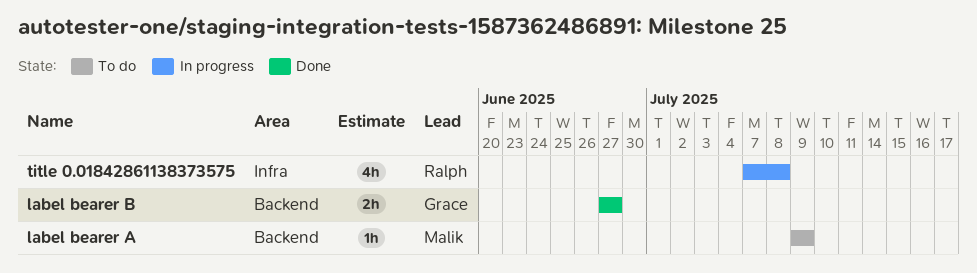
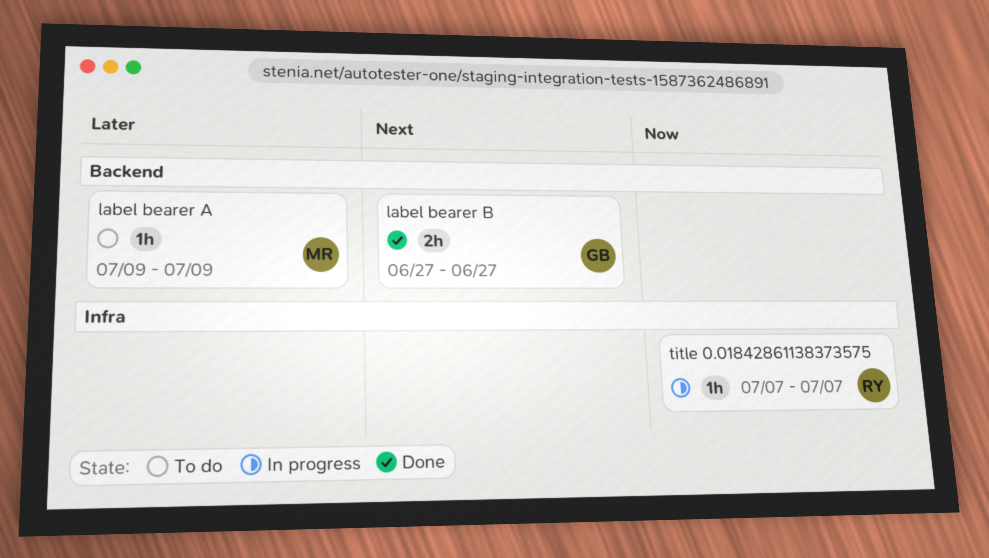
title 0.01842861138373575, estimate: 4h -> 1h
title 0.01842861138373575, due: Jul 8 -> Jul 7

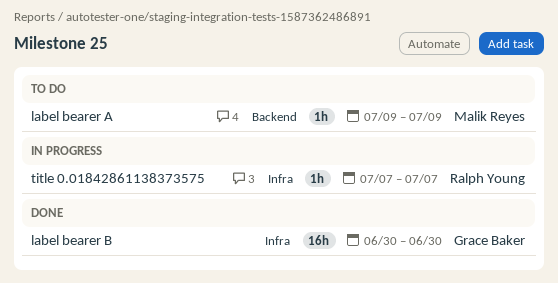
label bearer B, label: Backend -> Infra
label bearer B, estimate: 2h -> 16h
label bearer B, start: Jun 27 -> Jun 30
label bearer B, due: Jun 27 -> Jun 30

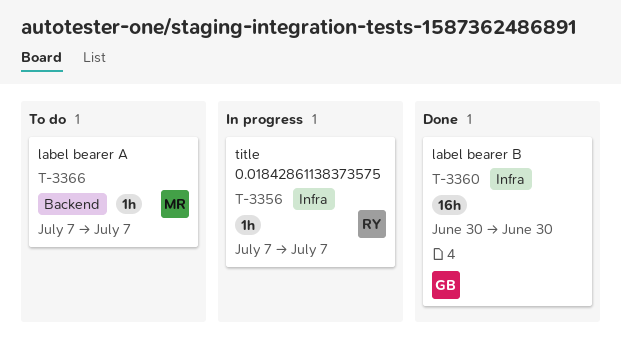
label bearer A, start: Jul 9 -> Jul 7
label bearer A, due: Jul 9 -> Jul 7

